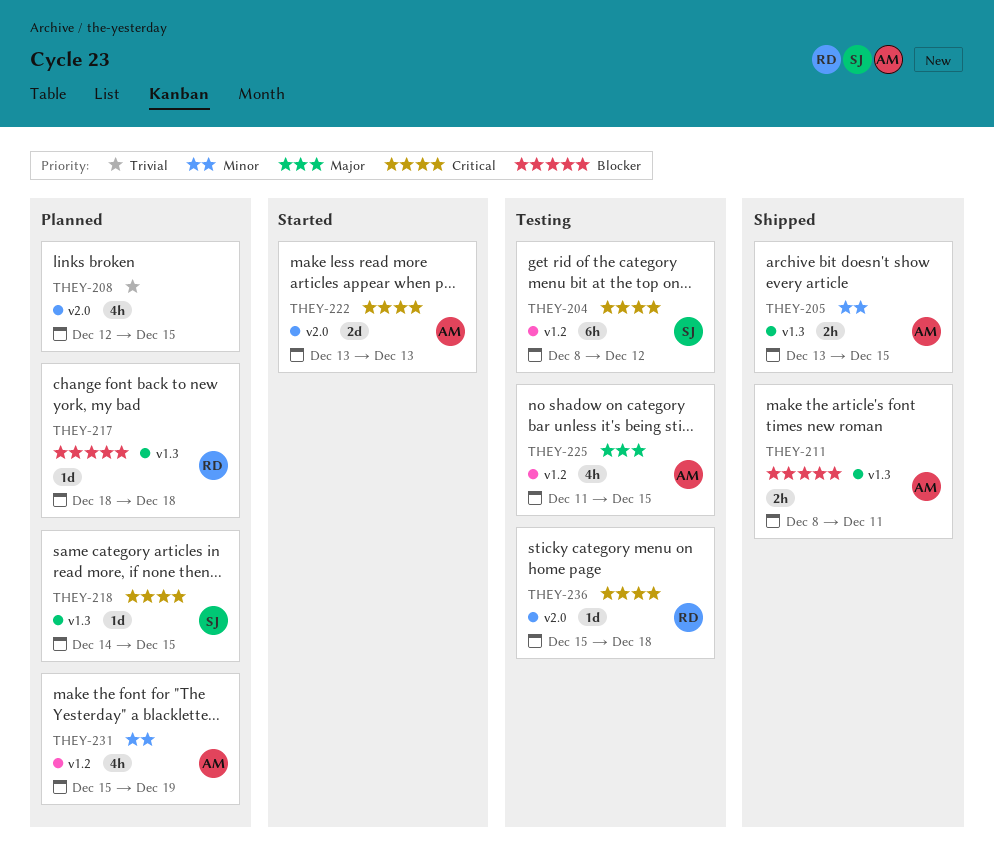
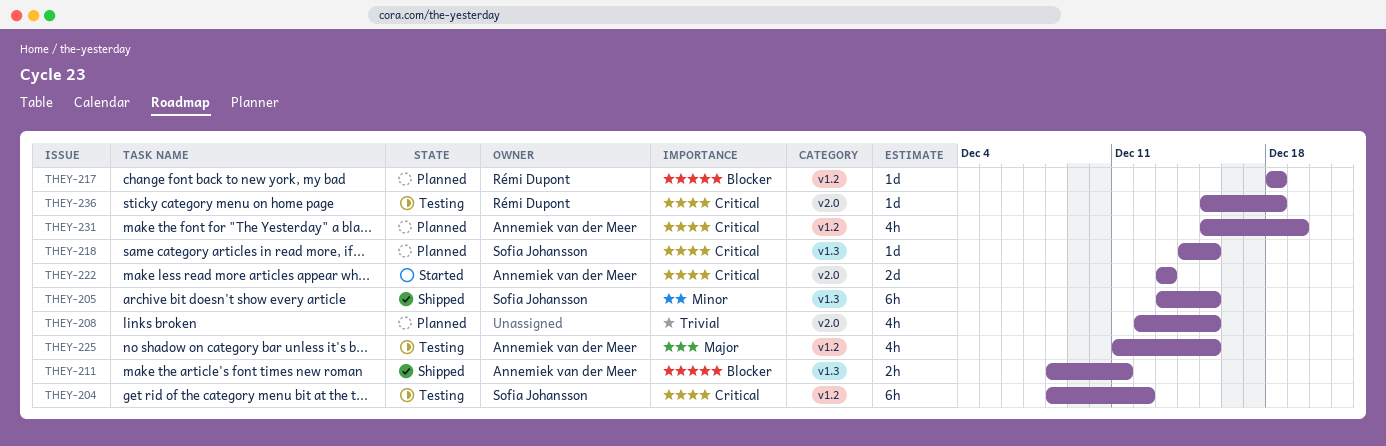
THEY-205, owner: Annemiek van der Meer -> Sofia Johansson
THEY-205, estimate: 2h -> 6h
THEY-217, label: v1.3 -> v1.2
THEY-231, priority: Minor -> Critical

